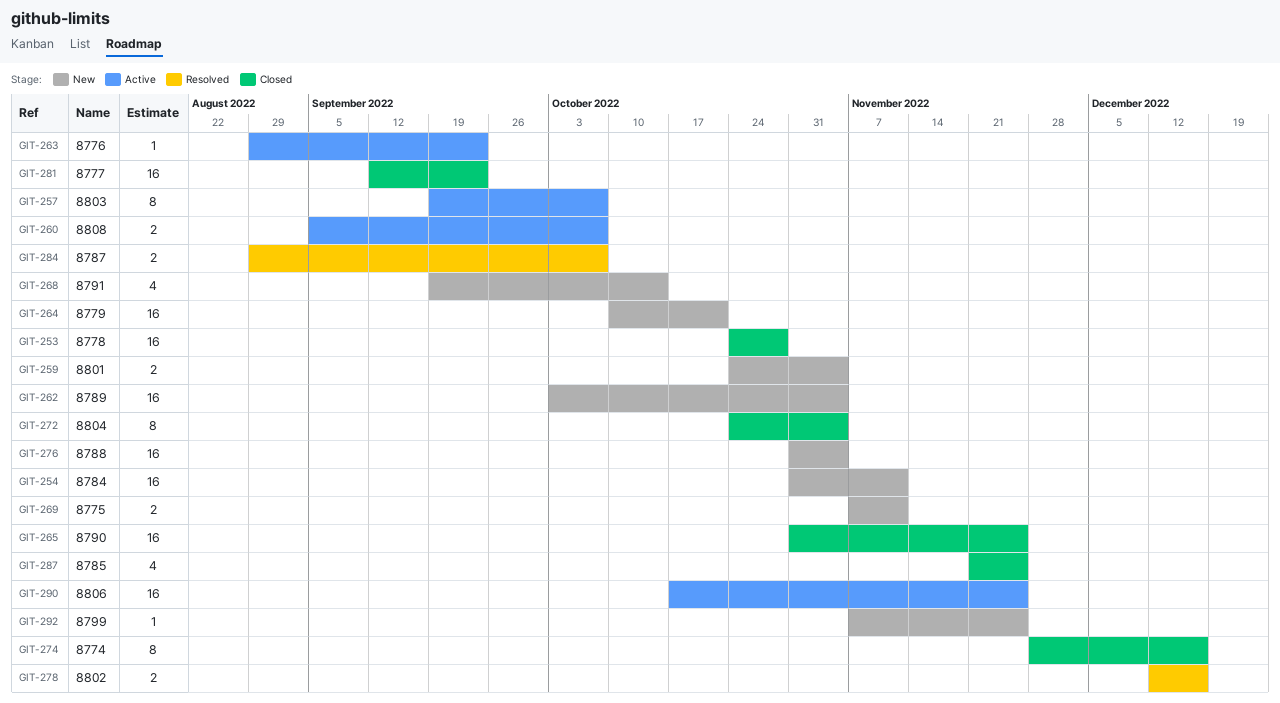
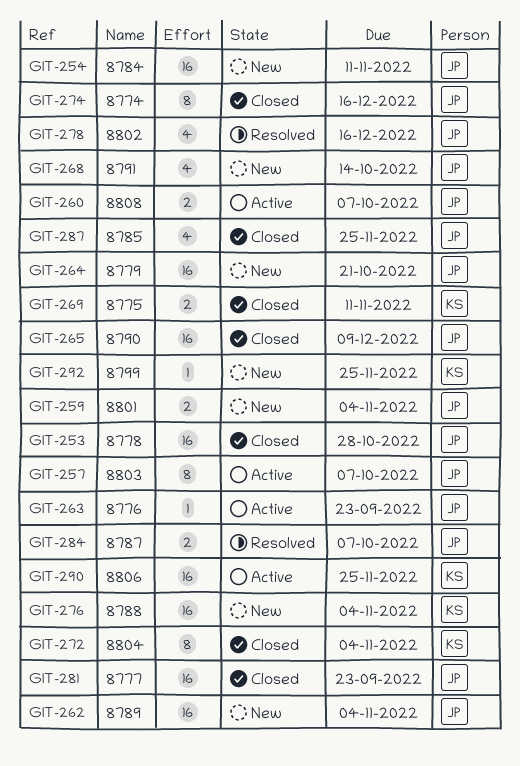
GIT-265, due: Nov 25 -> Dec 9
GIT-269, status: New -> Closed
GIT-278, estimate: 2 -> 4

